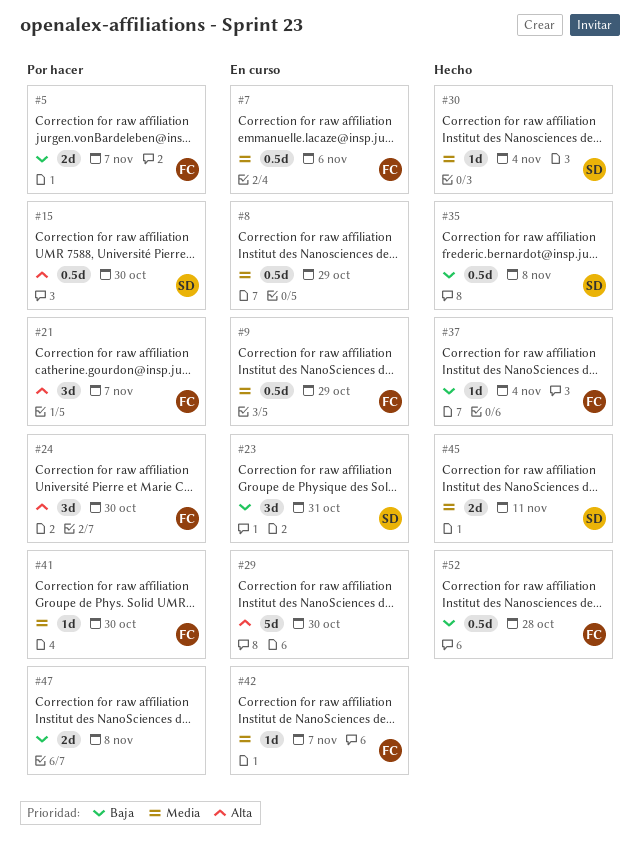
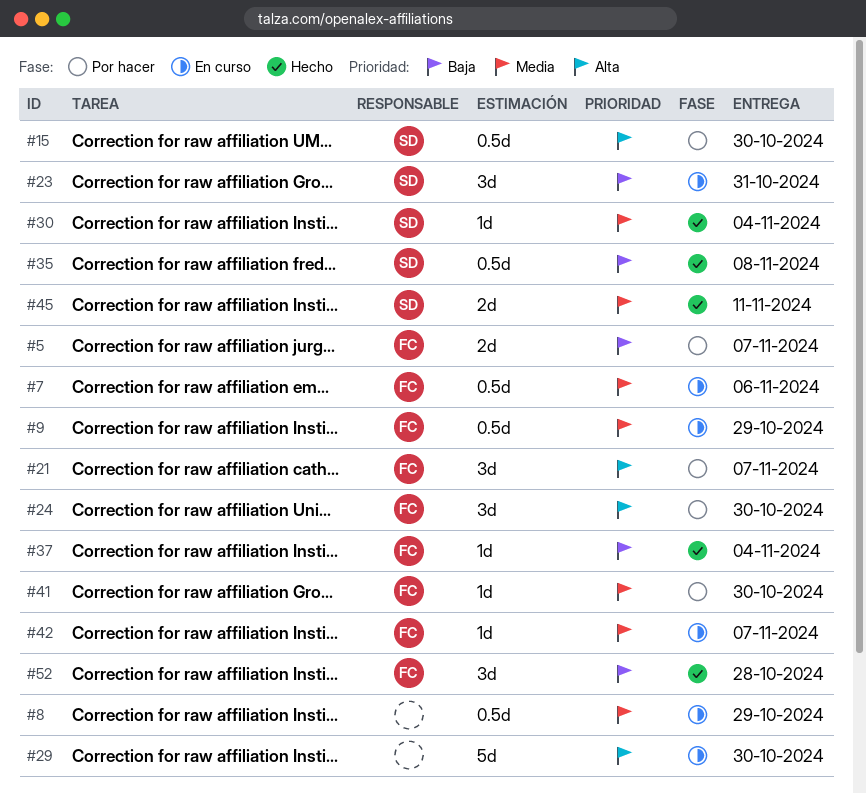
#47: present -> none
#52, estimate: 0.5d -> 3d

